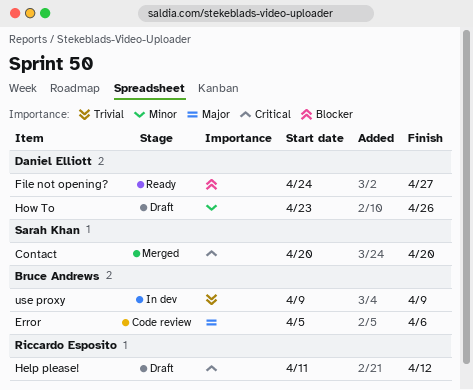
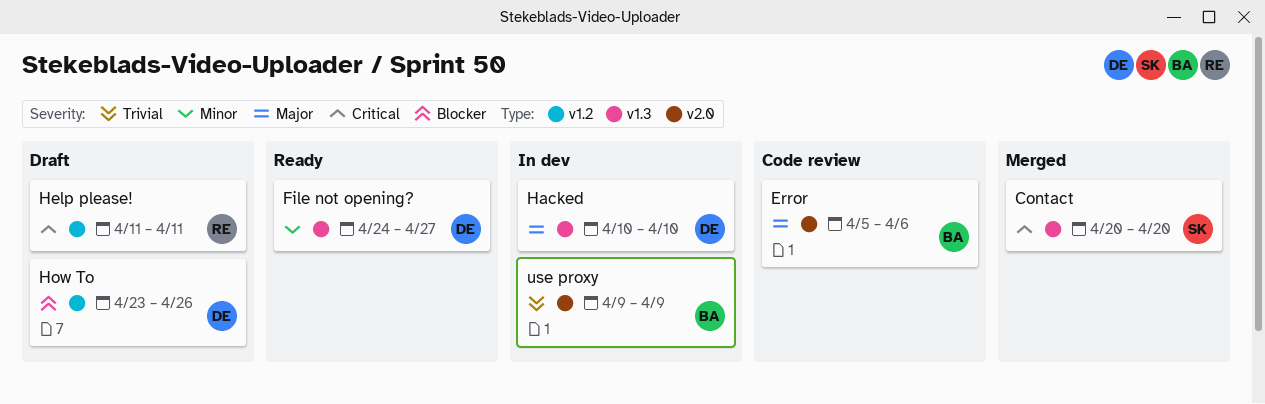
File not opening?, priority: Blocker -> Minor
Hacked: none -> present
Help please!, due: Apr 12 -> Apr 11
How To, priority: Minor -> Blocker

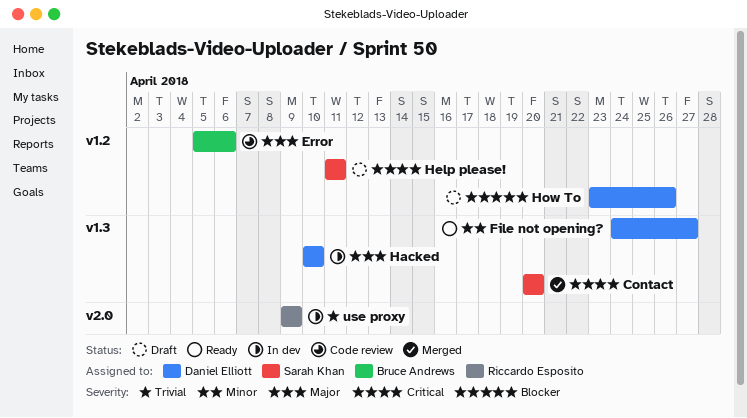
Error, label: v2.0 -> v1.2
Help please!, owner: Riccardo Esposito -> Sarah Khan
use proxy, owner: Bruce Andrews -> Riccardo Esposito

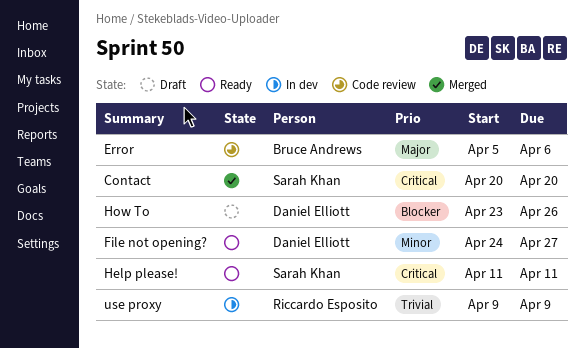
Hacked: present -> none
Help please!, status: Draft -> Ready

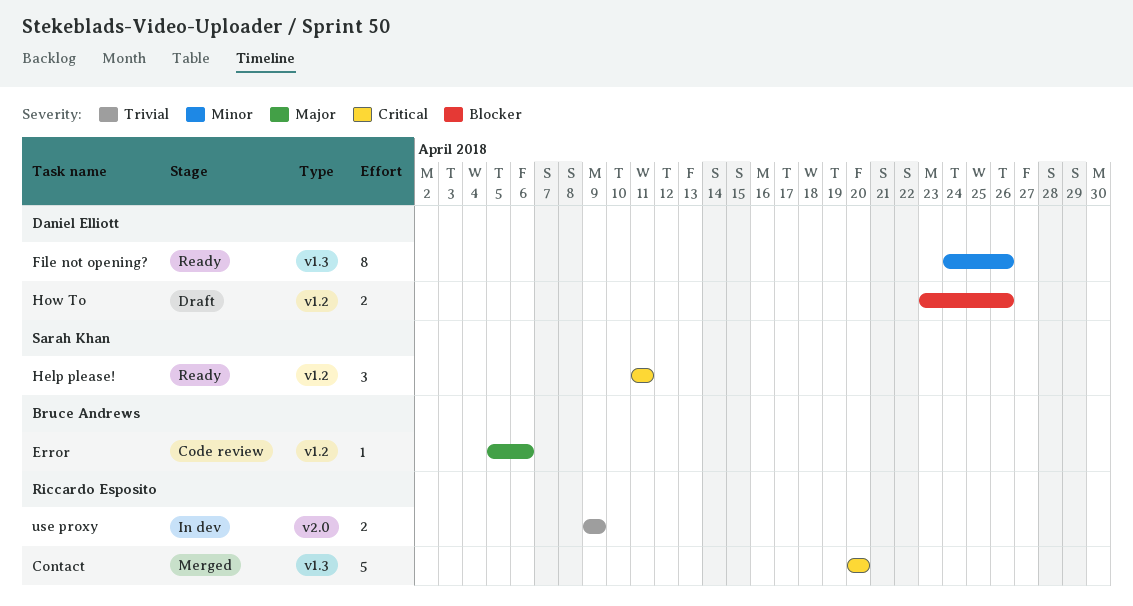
Contact, owner: Sarah Khan -> Riccardo Esposito
File not opening?, due: Apr 27 -> Apr 26

